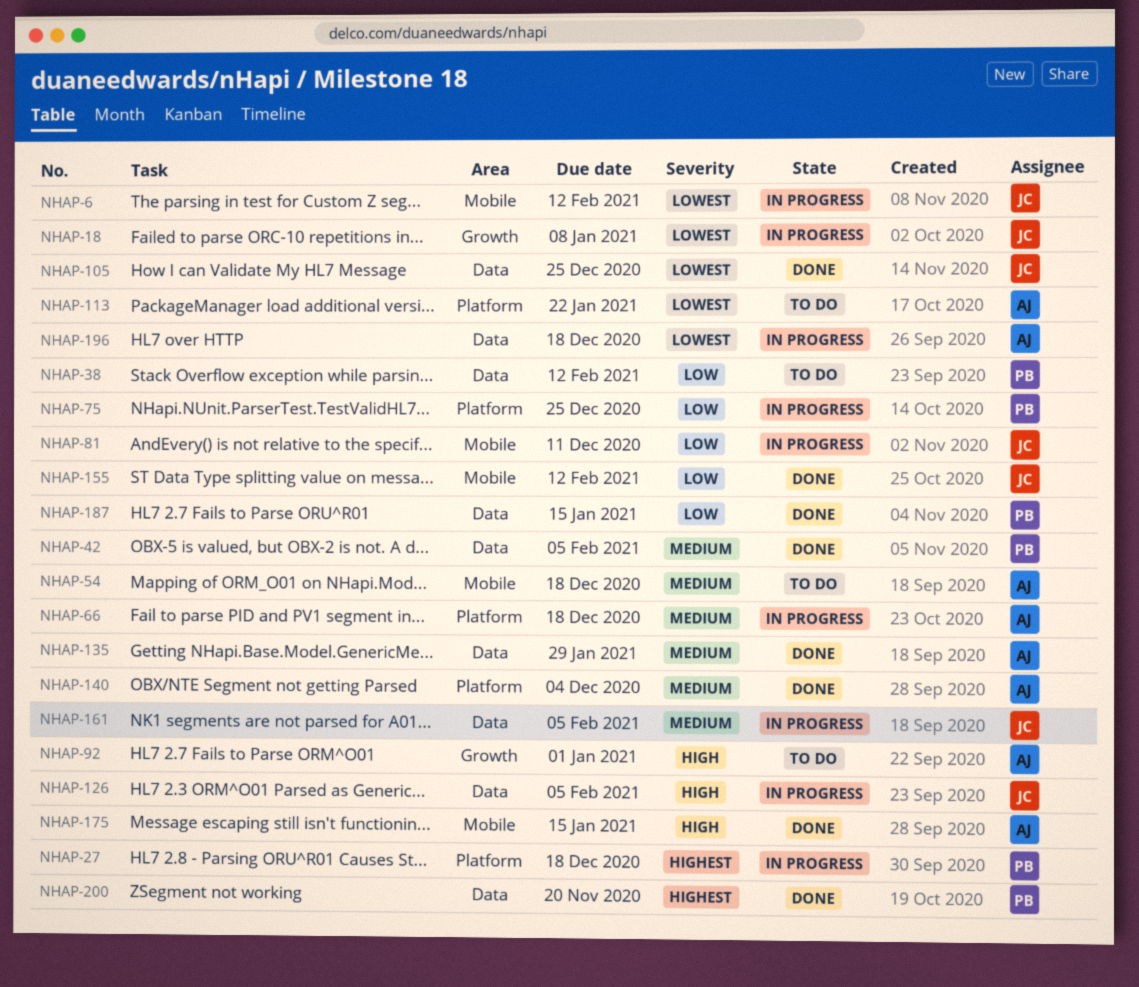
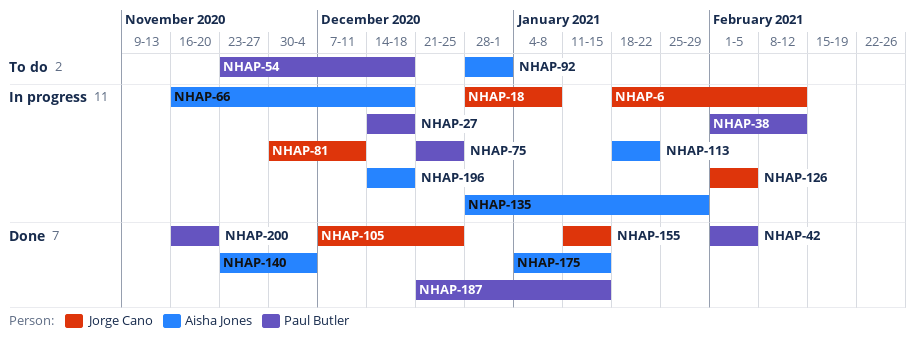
NHAP-38, status: To do -> In progress
NHAP-54, owner: Aisha Jones -> Paul Butler
NHAP-113, status: To do -> In progress
NHAP-135, status: Done -> In progress
NHAP-155, due: Feb 12 -> Jan 15
NHAP-161: present -> none

